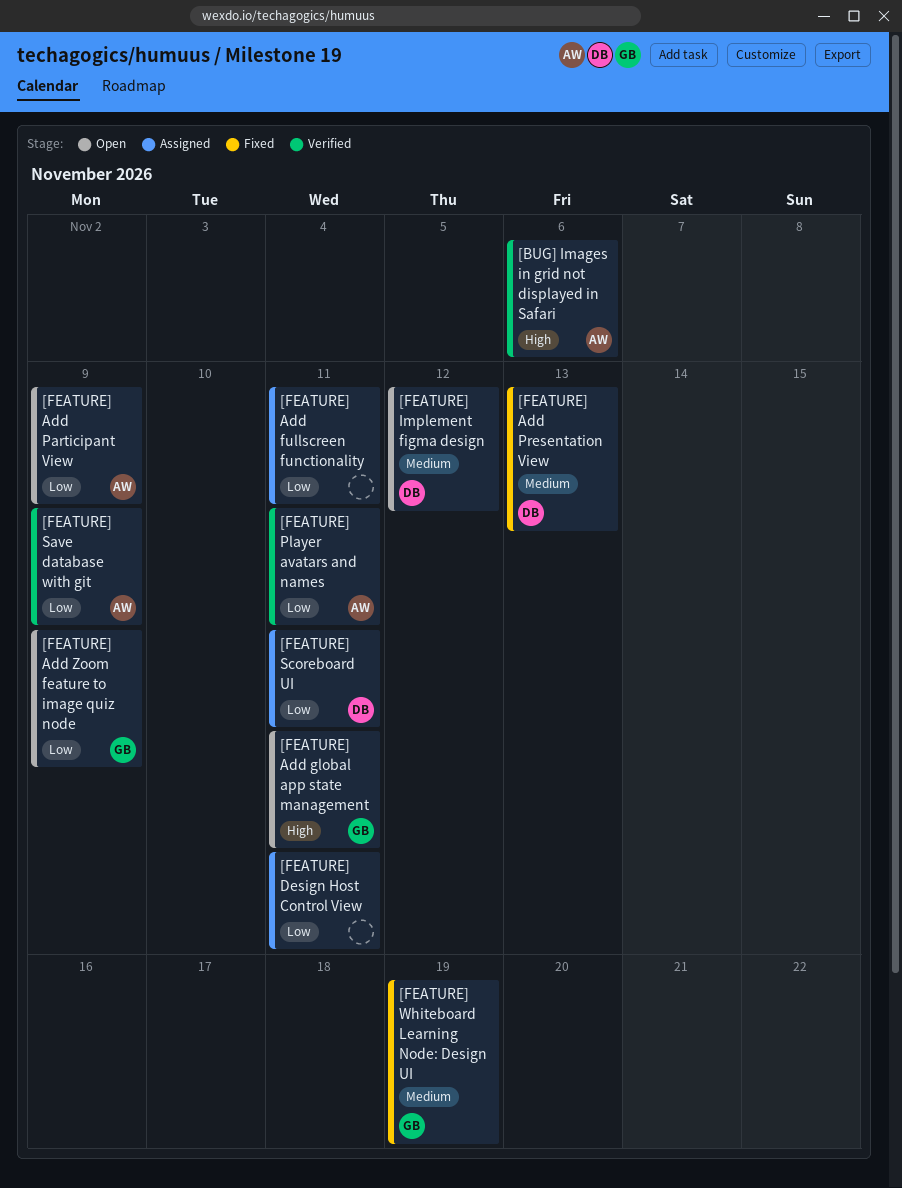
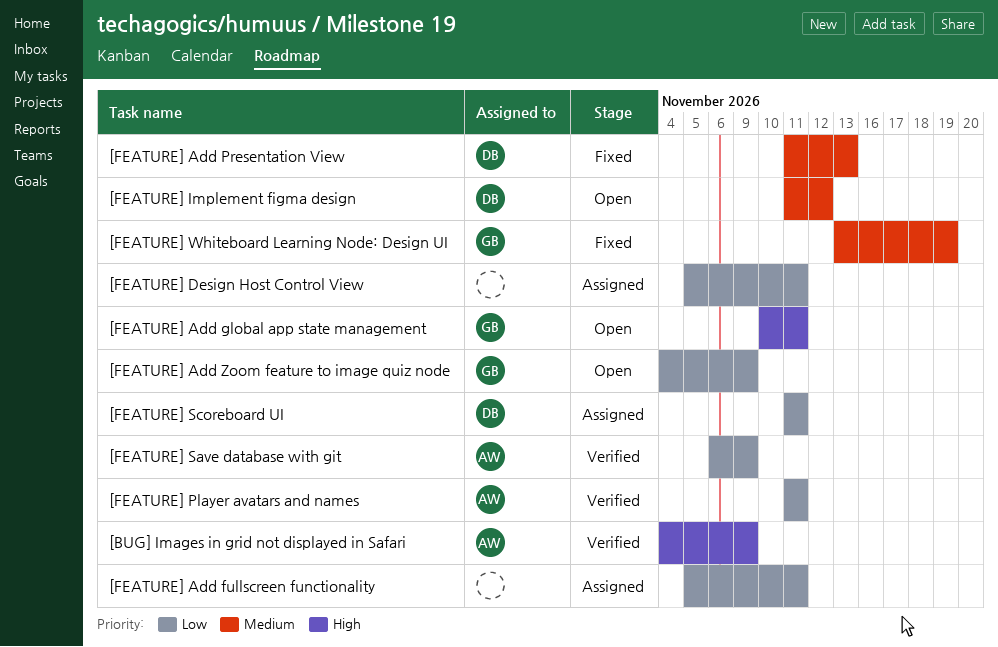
[BUG] Images in grid not displayed in Safari, due: Nov 6 -> Nov 9
[FEATURE] Add Participant View: present -> none

